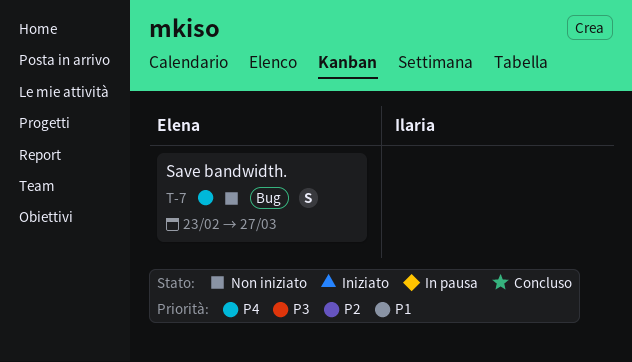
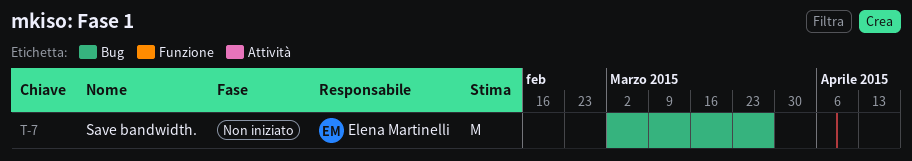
T-7, estimate: S -> M
T-7, start: Feb 23 -> Mar 2

